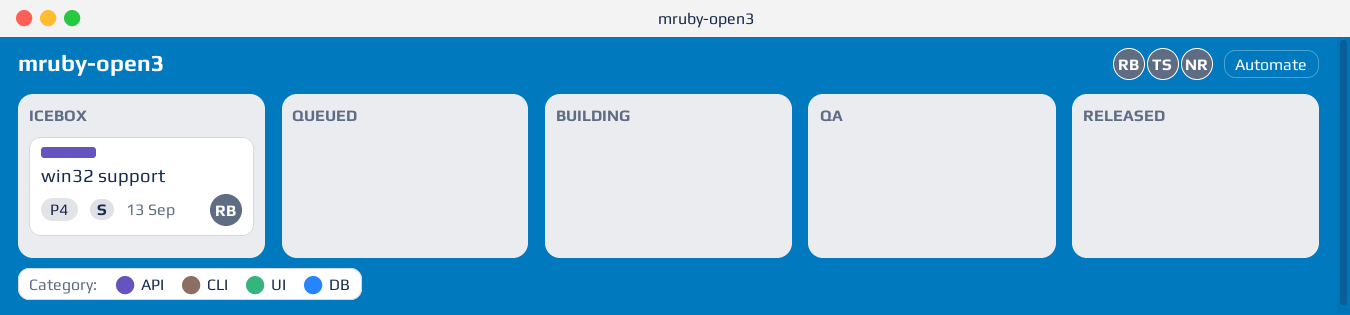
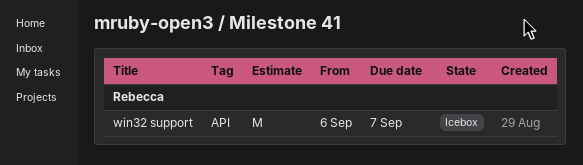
win32 support, estimate: S -> M
win32 support, due: Sep 13 -> Sep 7

